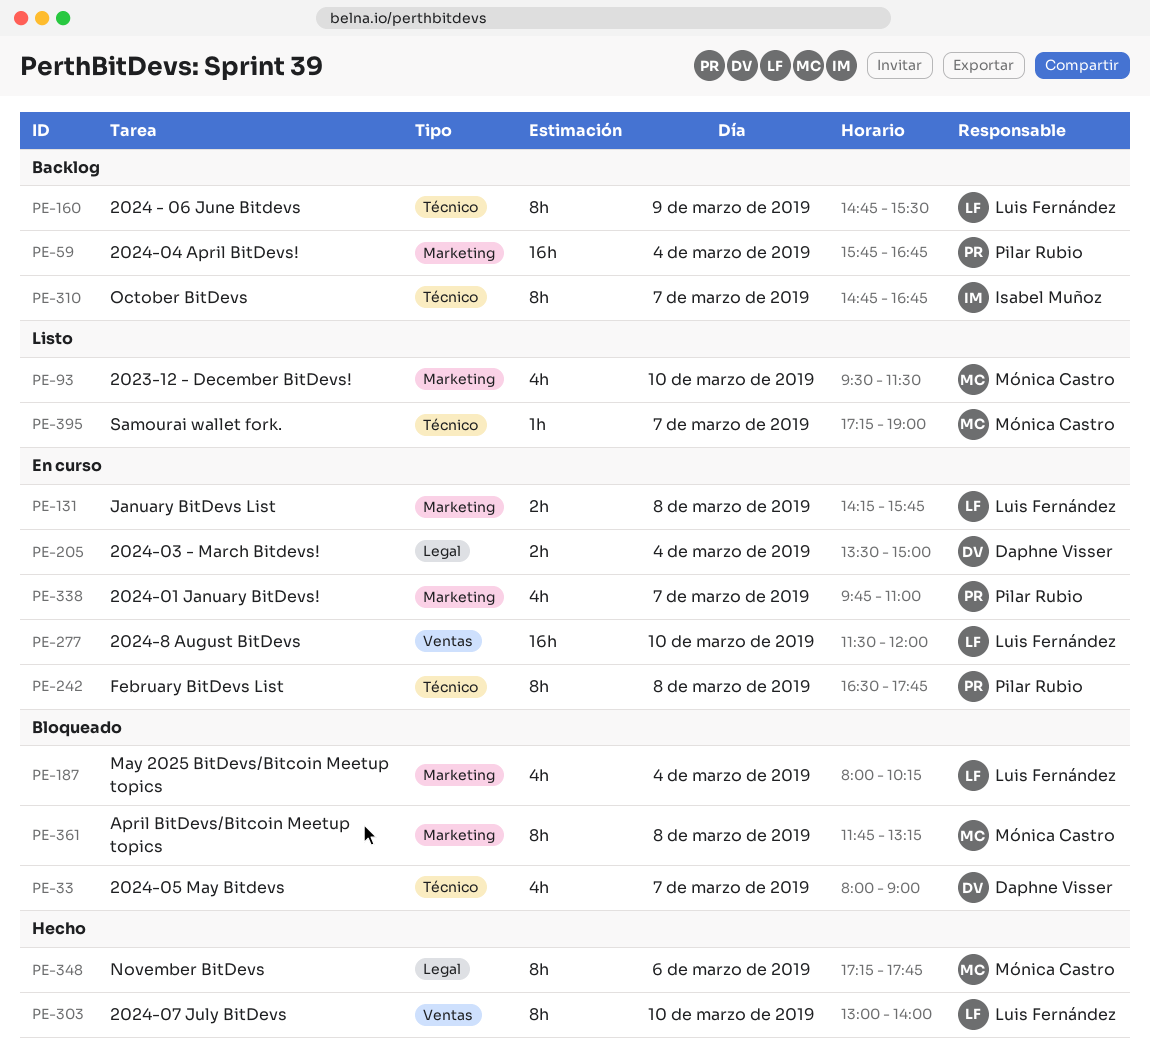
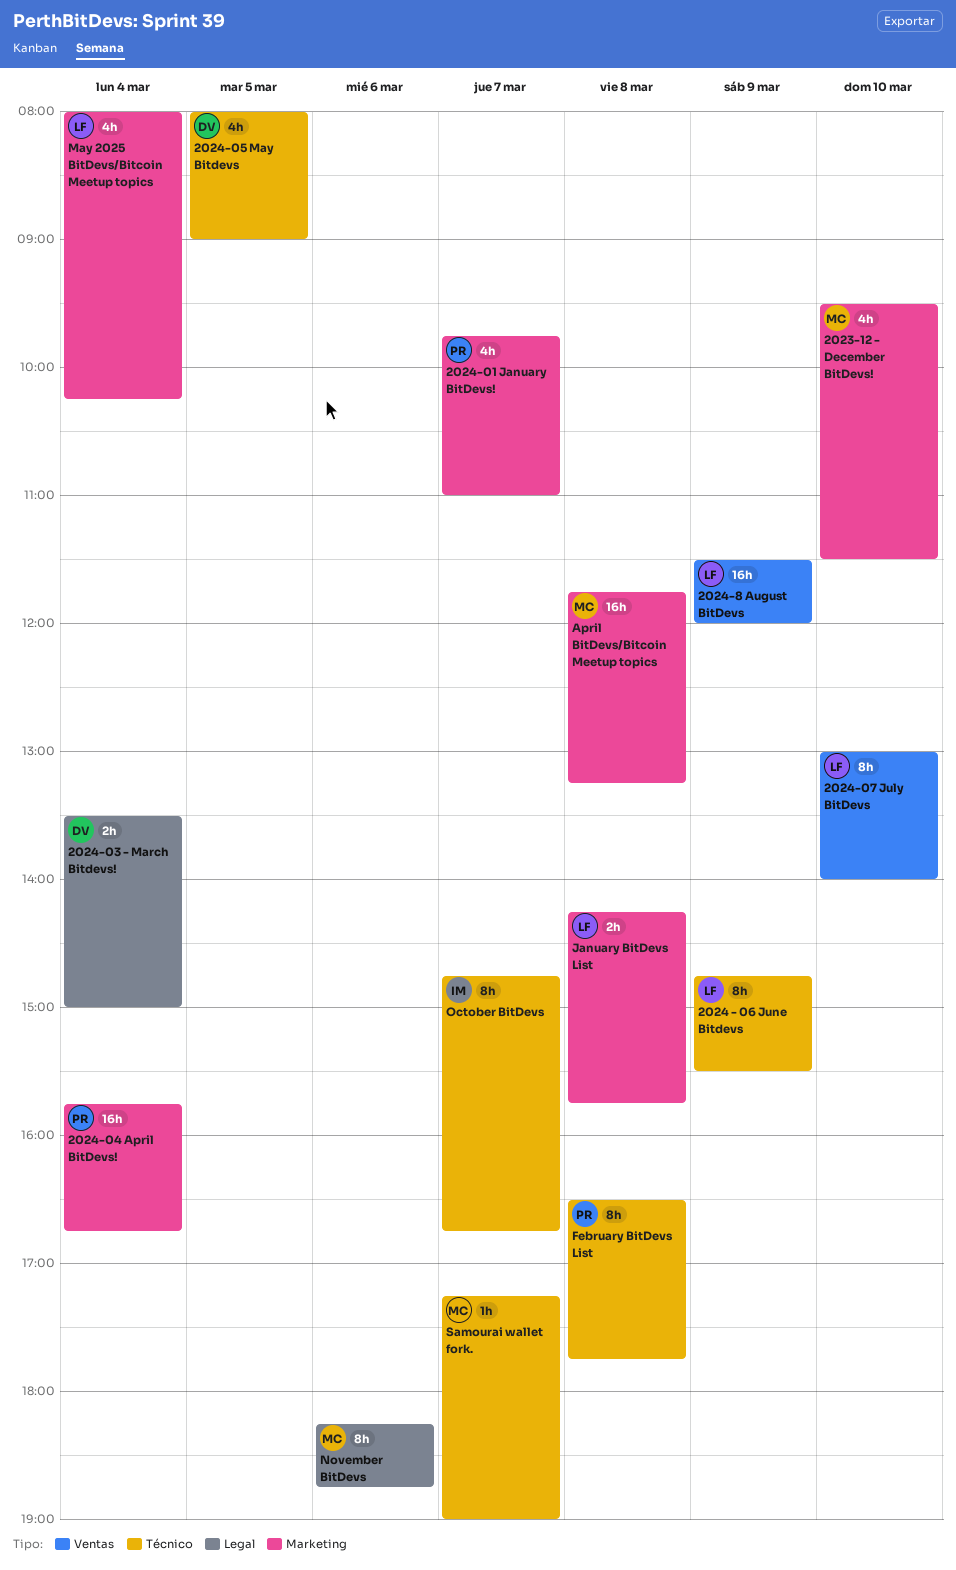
2024-05 May Bitdevs, day: Mar 7 -> Mar 5
2024-8 August BitDevs, day: Mar 10 -> Mar 9
April BitDevs/Bitcoin Meetup topics, estimate: 8h -> 16h
November BitDevs, begins: 17:15 -> 18:15
November BitDevs, ends: 17:45 -> 18:45

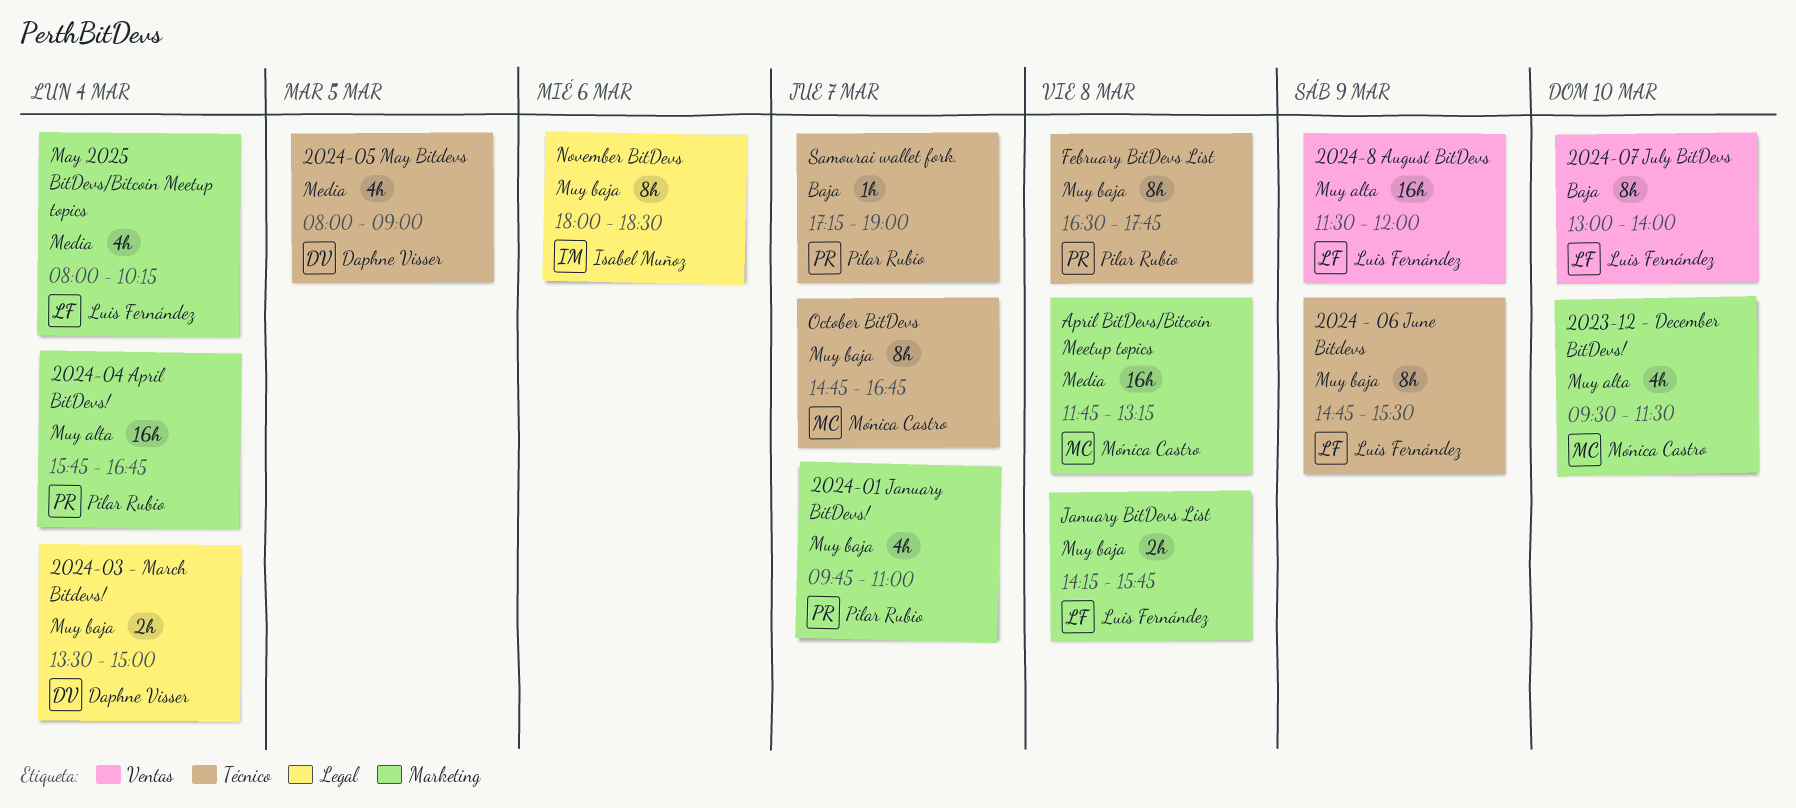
November BitDevs, owner: Mónica Castro -> Isabel Muñoz
November BitDevs, begins: 18:15 -> 18:00
November BitDevs, ends: 18:45 -> 18:30
October BitDevs, owner: Isabel Muñoz -> Mónica Castro
Samourai wallet fork., owner: Mónica Castro -> Pilar Rubio

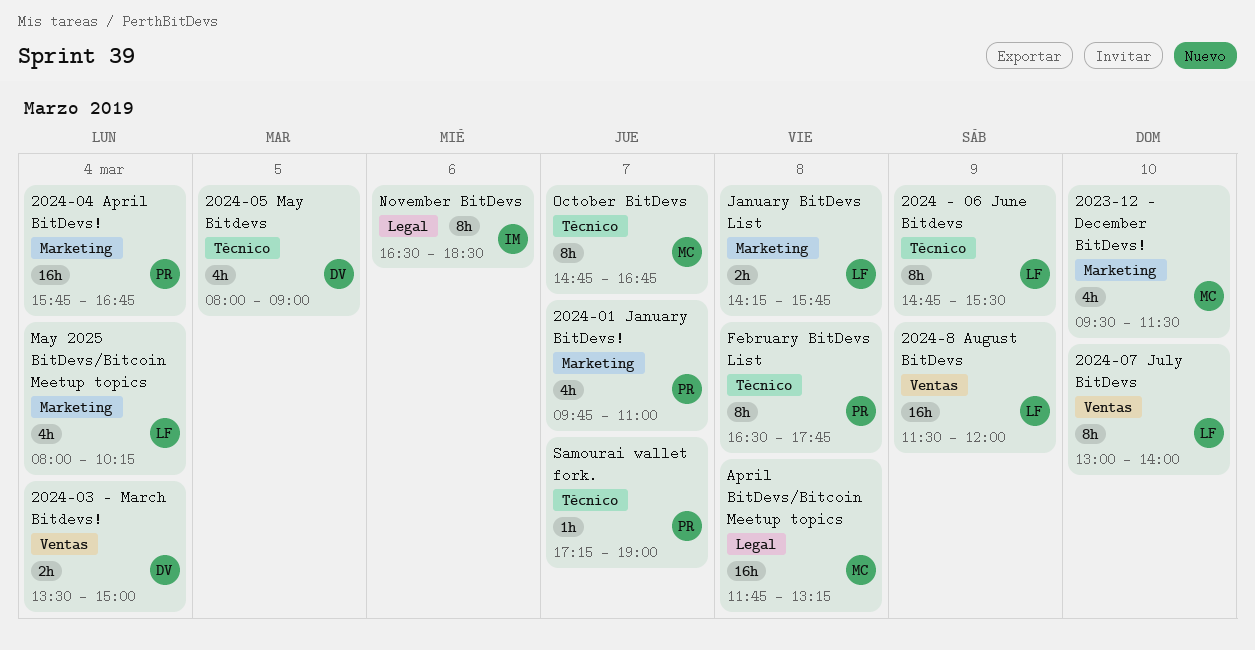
2024-03 - March Bitdevs!, label: Legal -> Ventas
April BitDevs/Bitcoin Meetup topics, label: Marketing -> Legal
November BitDevs, begins: 18:00 -> 16:30

